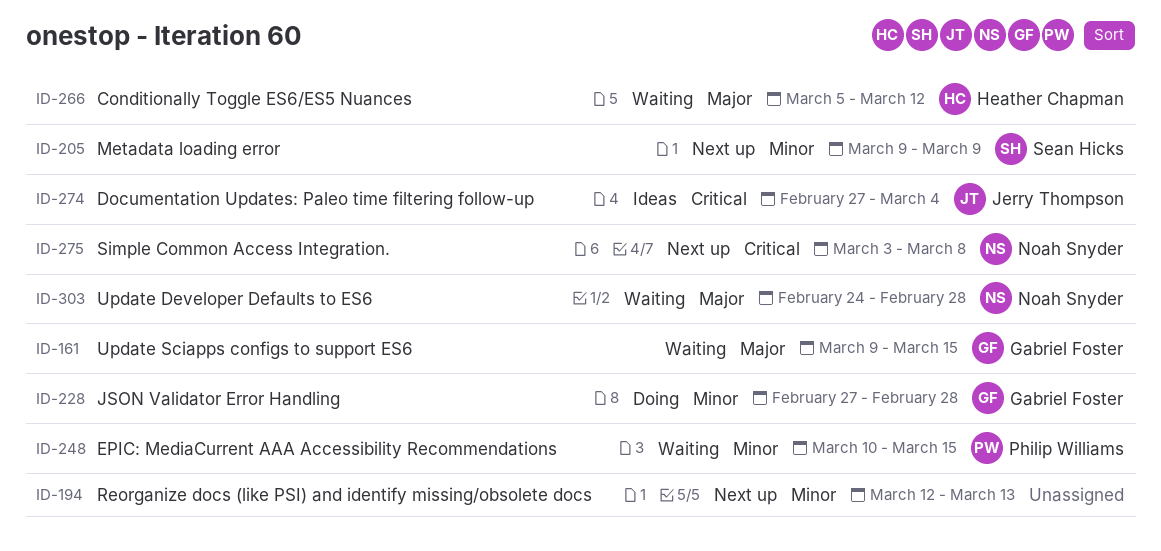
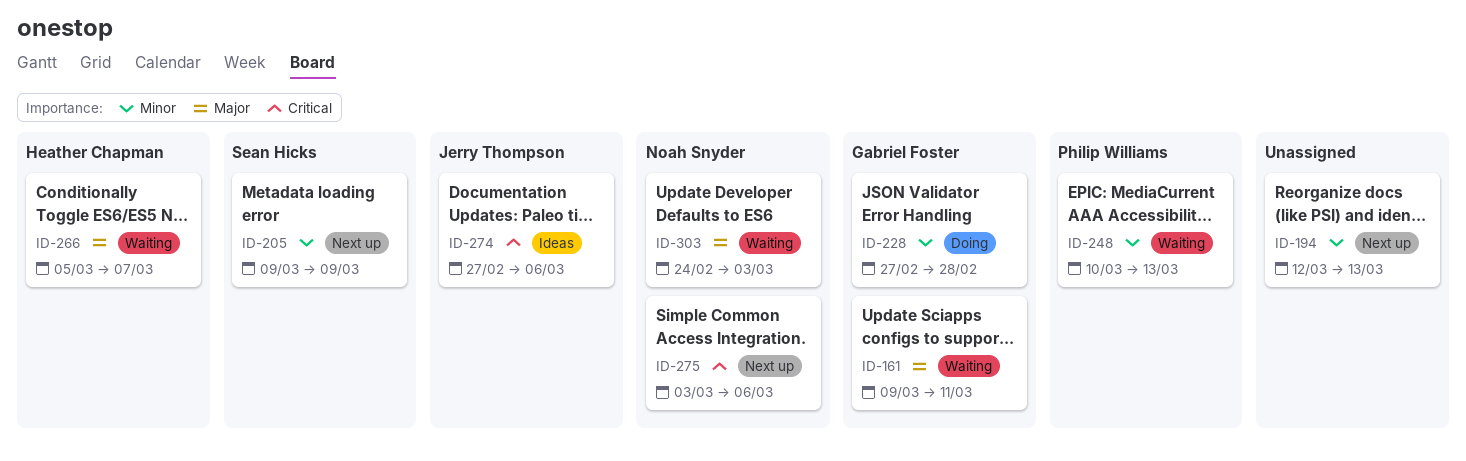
ID-161, due: Mar 15 -> Mar 11
ID-248, due: Mar 15 -> Mar 13
ID-266, due: Mar 12 -> Mar 7
ID-274, due: Mar 4 -> Mar 6
ID-275, due: Mar 8 -> Mar 6
ID-303, due: Feb 28 -> Mar 3

